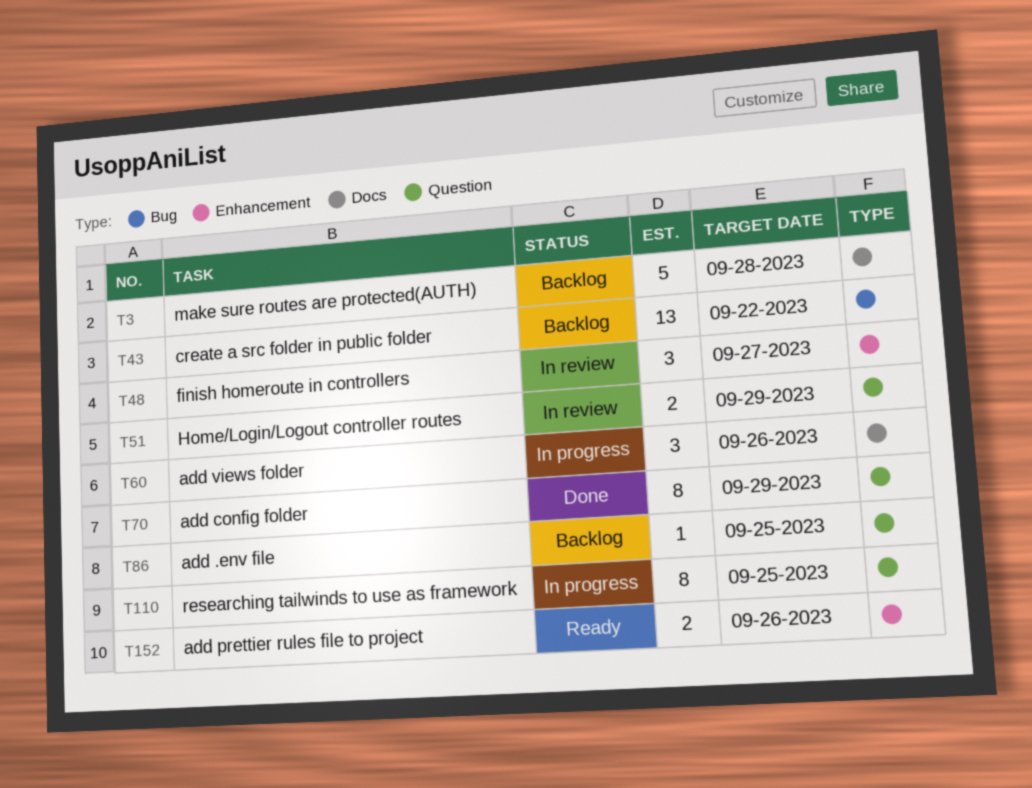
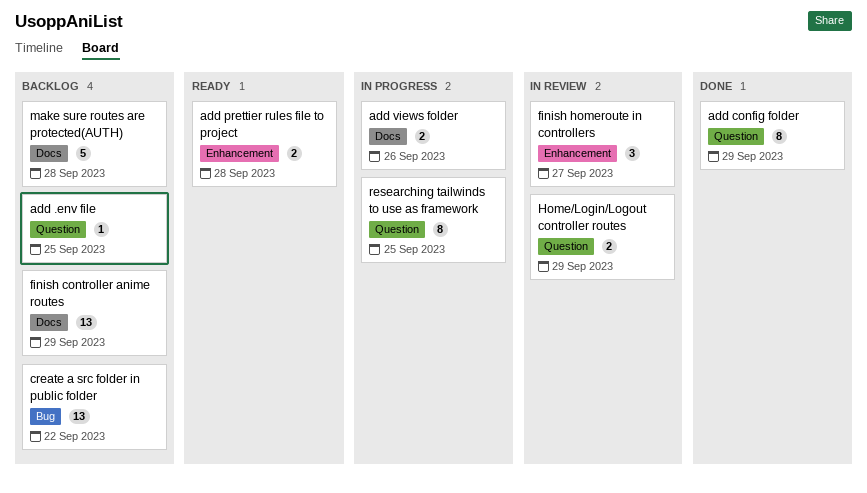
add prettier rules file to project, due: Sep 26 -> Sep 28
add views folder, estimate: 3 -> 2
finish controller anime routes: none -> present

